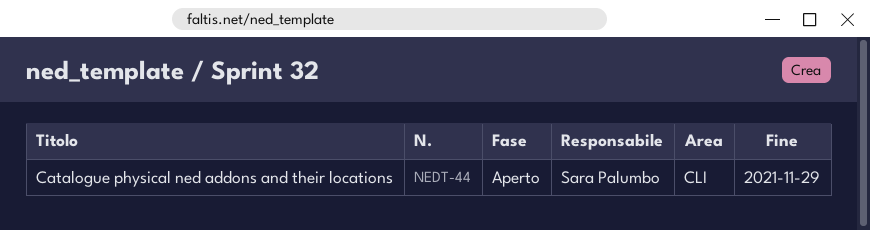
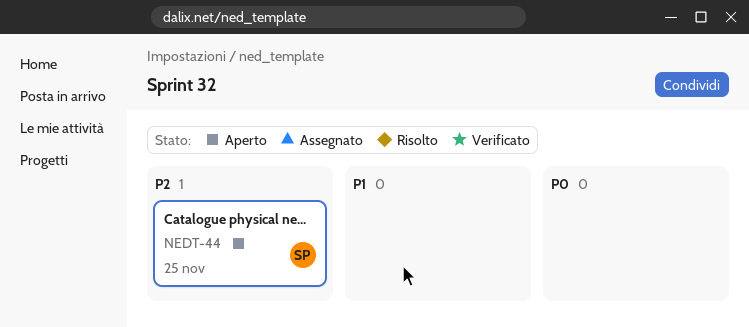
NEDT-44, due: Nov 29 -> Nov 25

